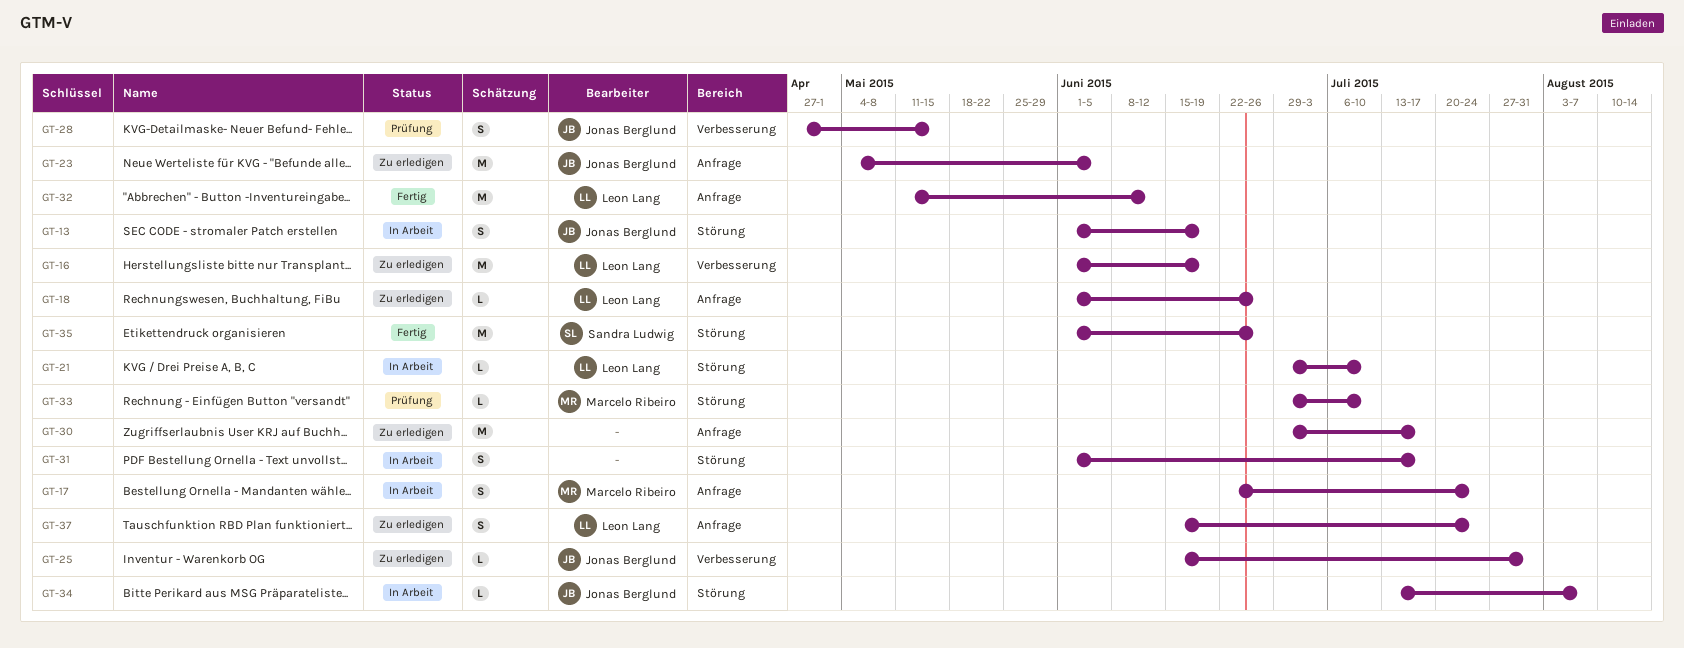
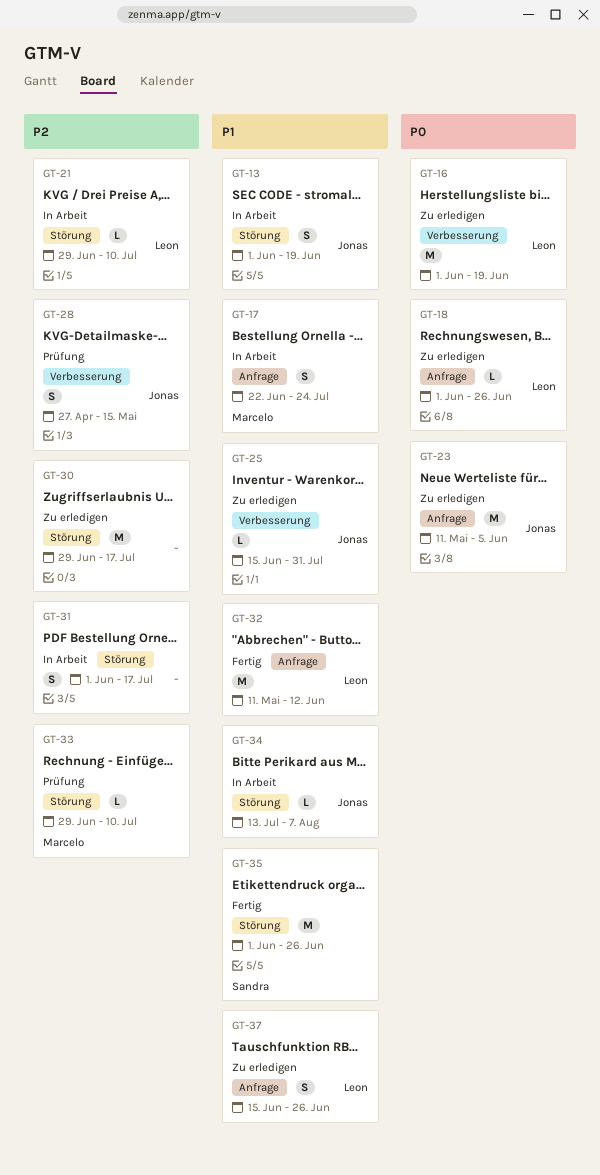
GT-23, start: May 4 -> May 11
GT-30, label: Anfrage -> Störung
GT-37, due: Jul 24 -> Jun 26

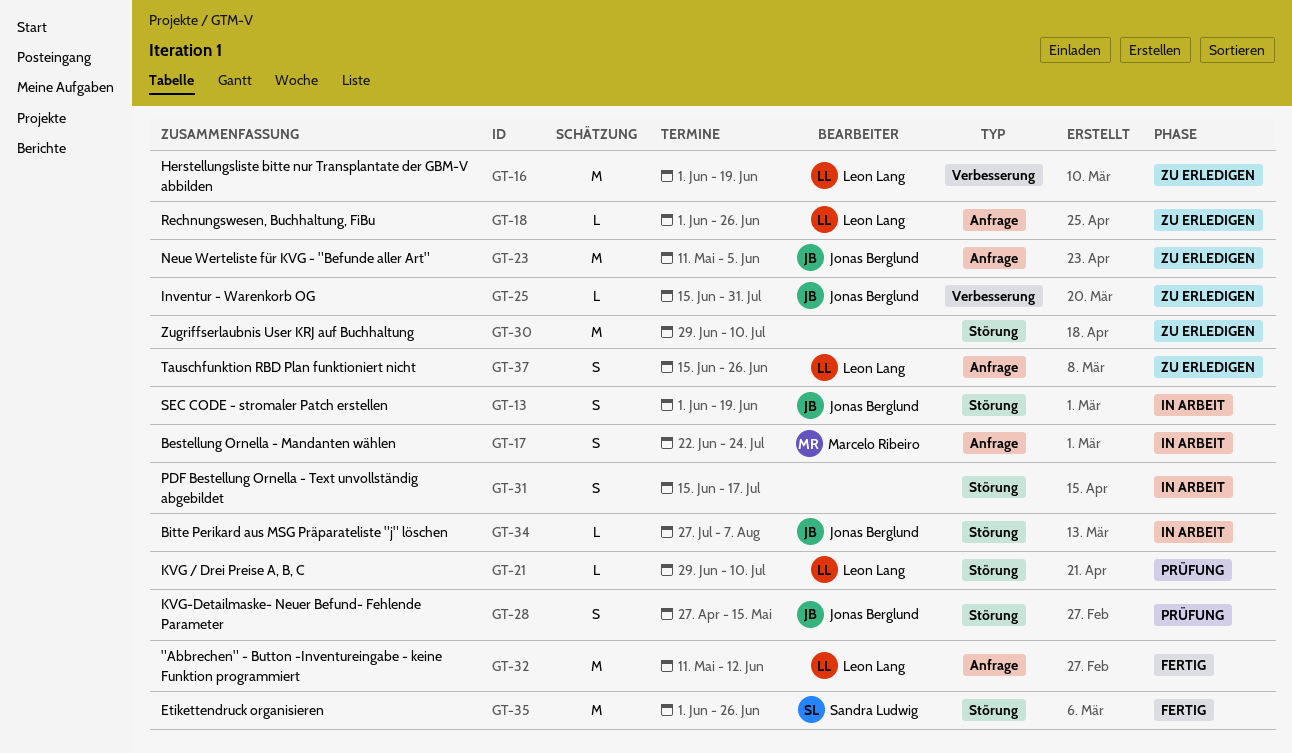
GT-21, status: In Arbeit -> Prüfung
GT-28, label: Verbesserung -> Störung
GT-30, due: Jul 17 -> Jul 10
GT-31, start: Jun 1 -> Jun 15
GT-33: present -> none
GT-34, start: Jul 13 -> Jul 27

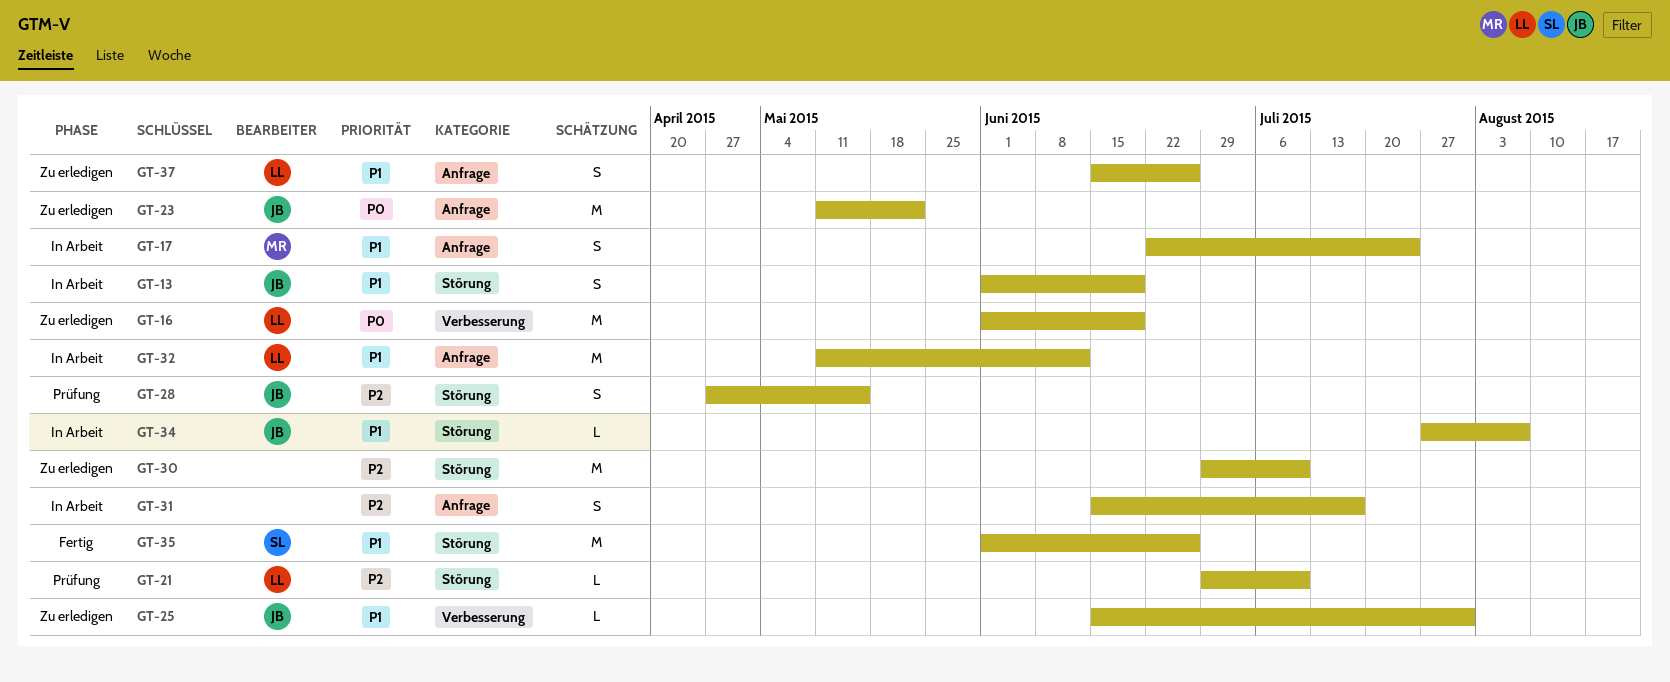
GT-18: present -> none
GT-23, due: Jun 5 -> May 22
GT-31, label: Störung -> Anfrage
GT-32, status: Fertig -> In Arbeit

